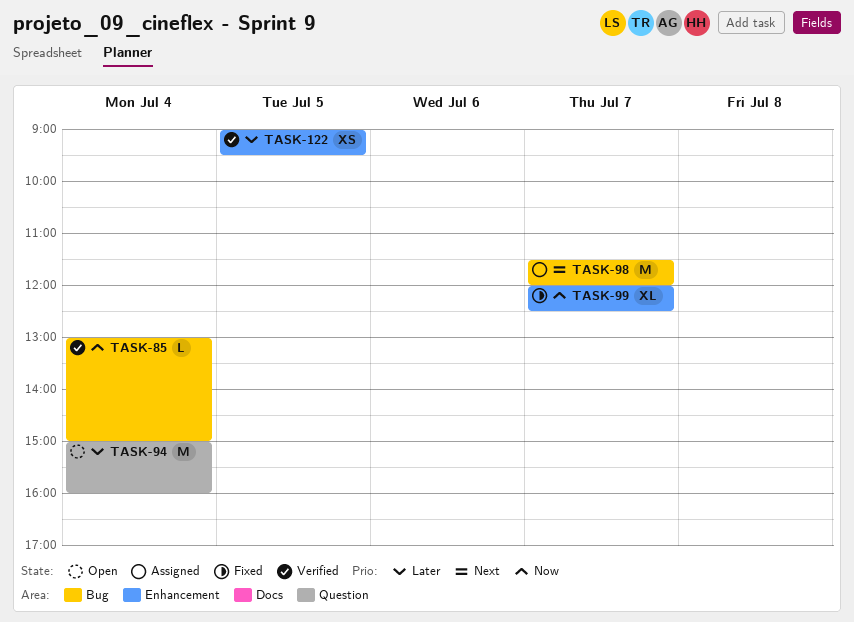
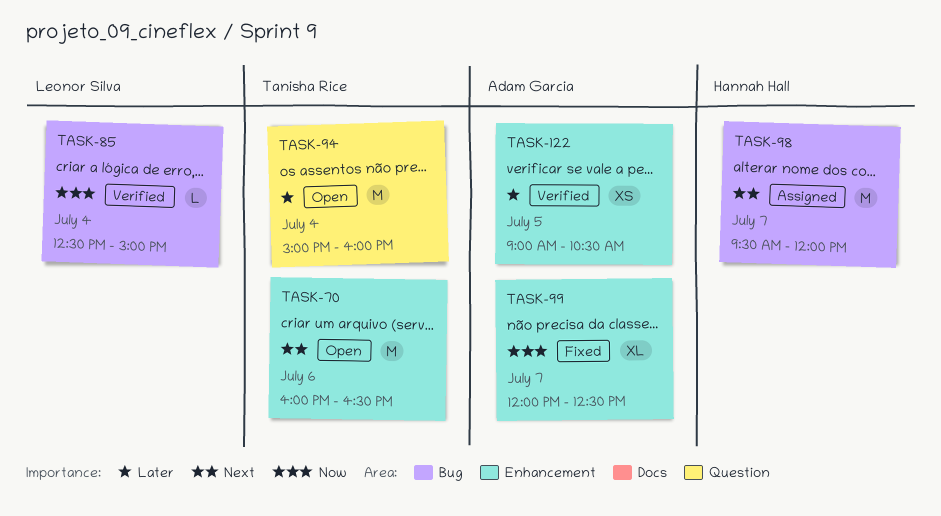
TASK-70: none -> present
TASK-85, begins: 13:00 -> 12:30
TASK-98, begins: 11:30 -> 09:30
TASK-122, ends: 09:30 -> 10:30

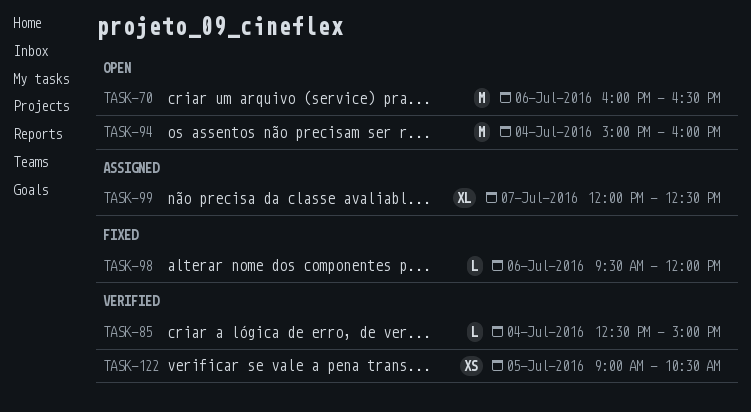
TASK-98, status: Assigned -> Fixed
TASK-98, estimate: M -> L
TASK-98, day: Jul 7 -> Jul 6
TASK-99, status: Fixed -> Assigned

